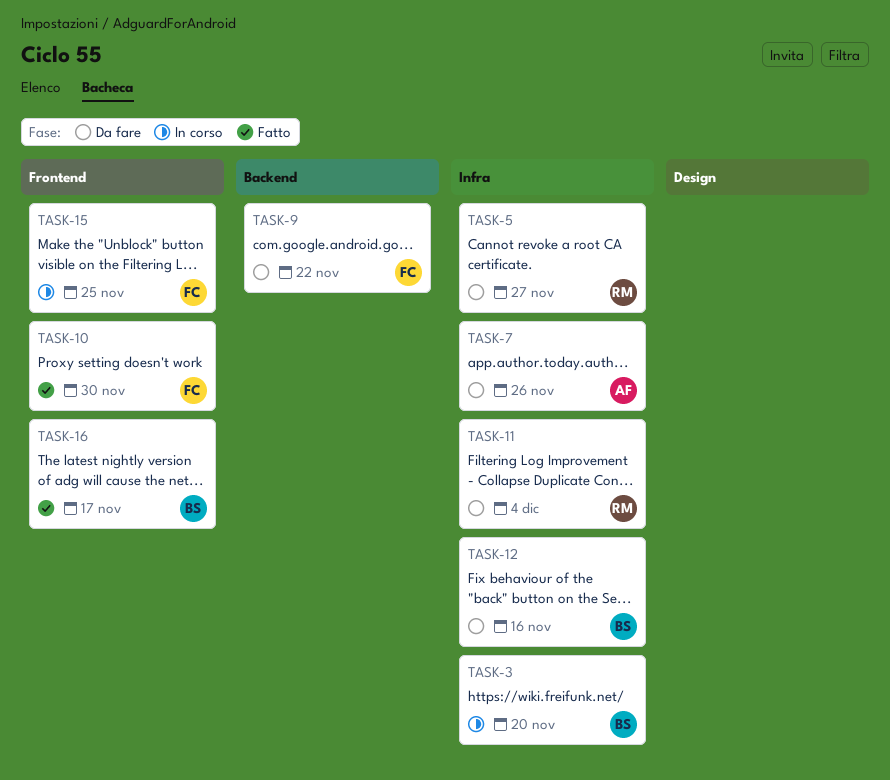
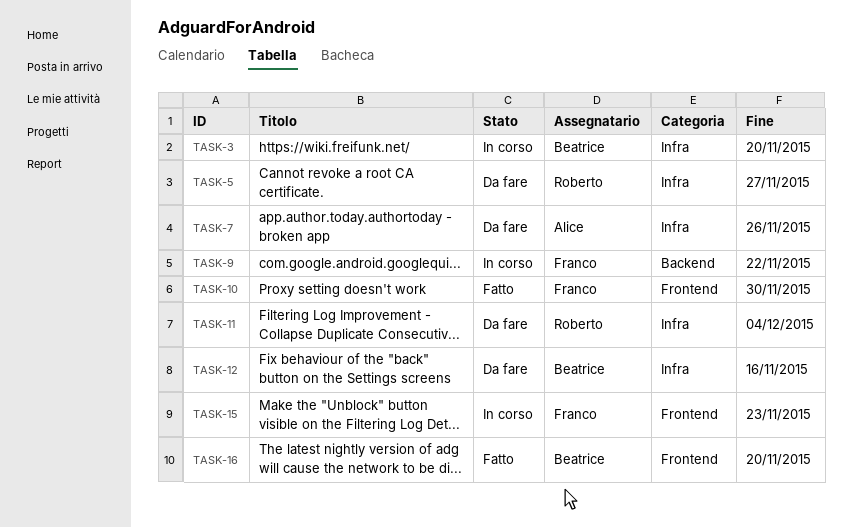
TASK-9, status: Da fare -> In corso
TASK-15, due: Nov 25 -> Nov 23
TASK-16, due: Nov 17 -> Nov 20

